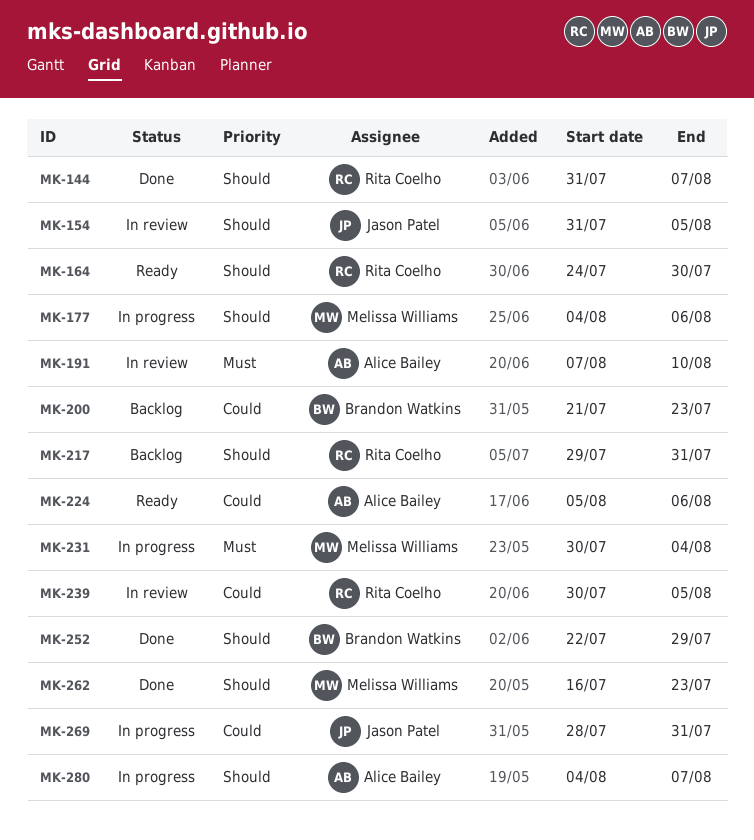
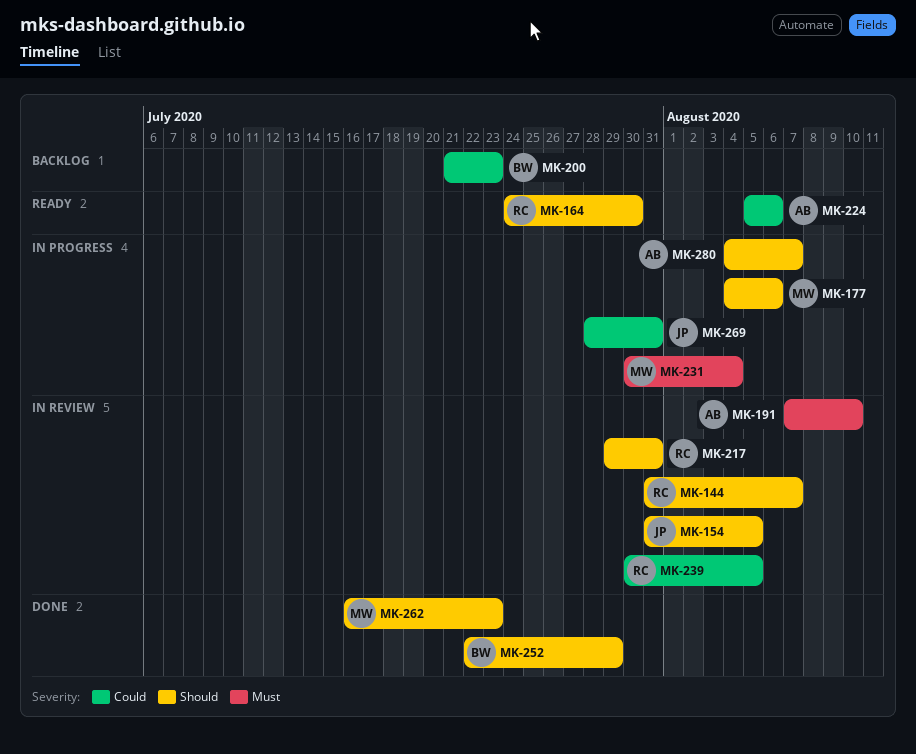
MK-144, status: Done -> In review
MK-217, status: Backlog -> In review

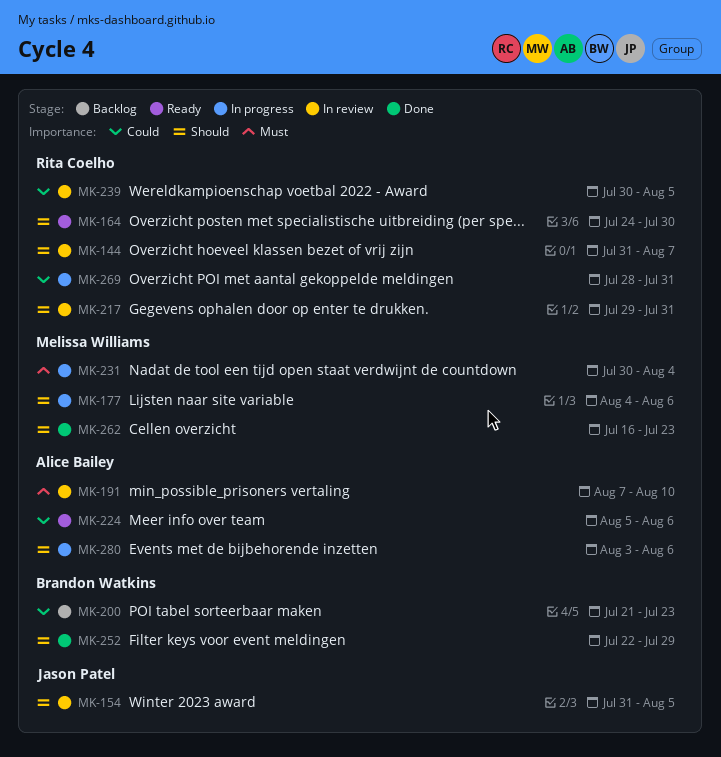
MK-269, owner: Jason Patel -> Rita Coelho
MK-280, start: Aug 4 -> Aug 3
MK-280, due: Aug 7 -> Aug 6

